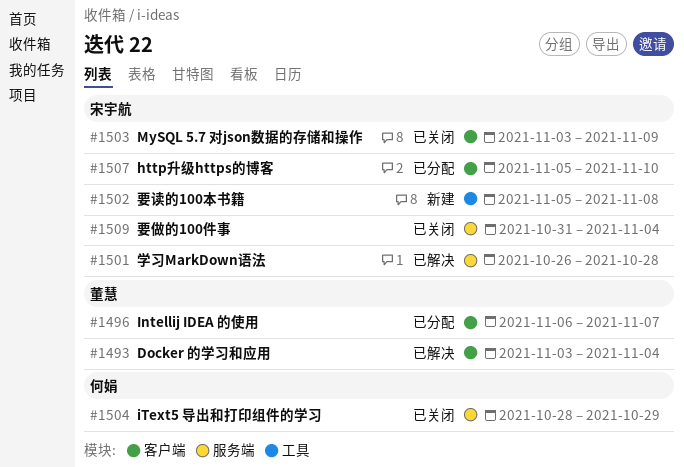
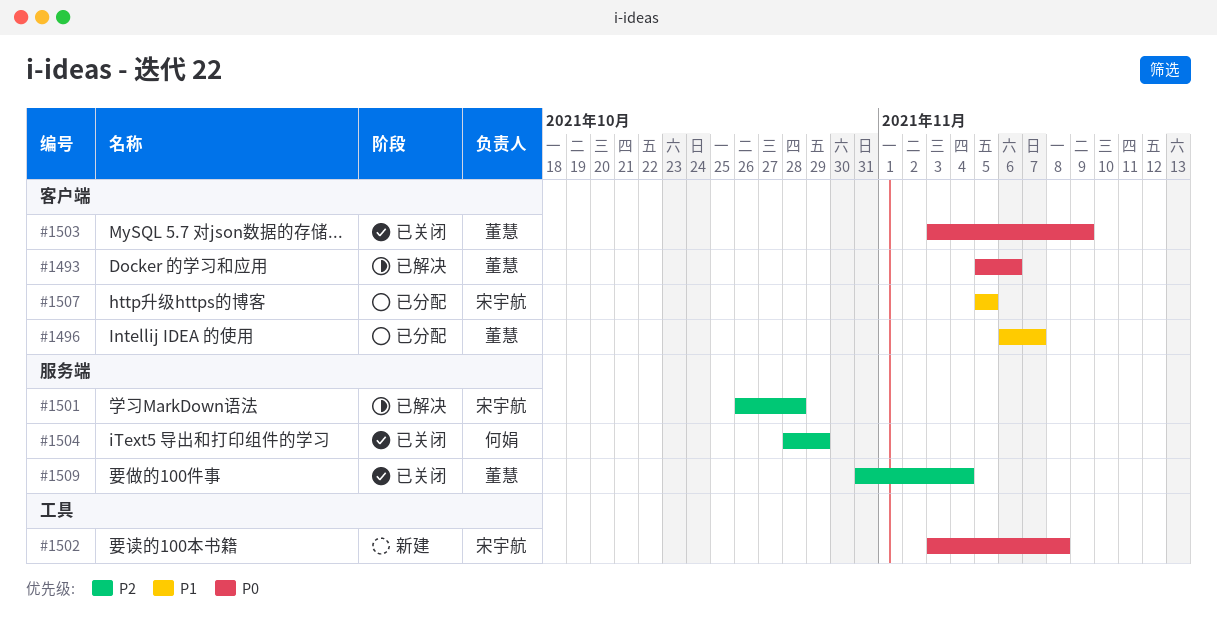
#1493, start: Nov 3 -> Nov 5
#1493, due: Nov 4 -> Nov 6
#1502, start: Nov 5 -> Nov 3
#1503, owner: 宋宇航 -> 董慧
#1507, due: Nov 10 -> Nov 5
#1509, owner: 宋宇航 -> 董慧

